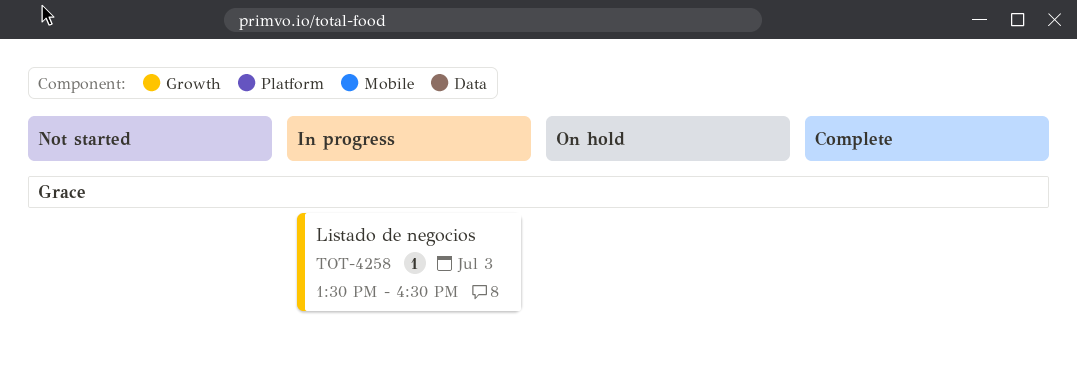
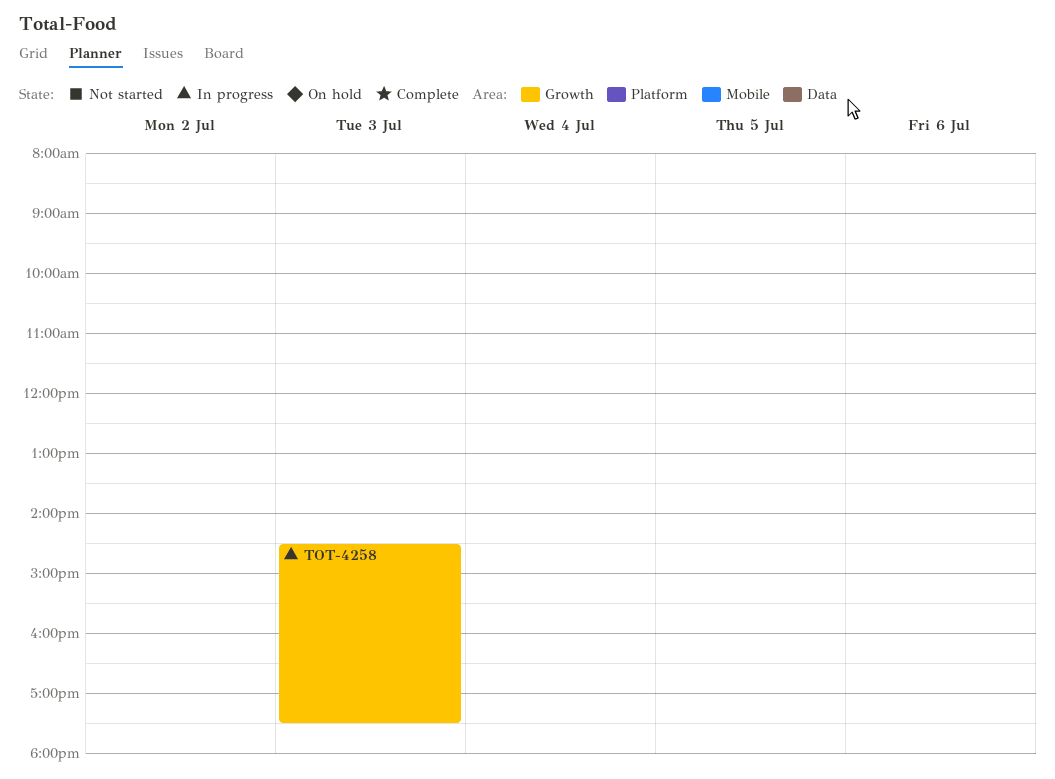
TOT-4258, begins: 13:30 -> 14:30
TOT-4258, ends: 16:30 -> 17:30

